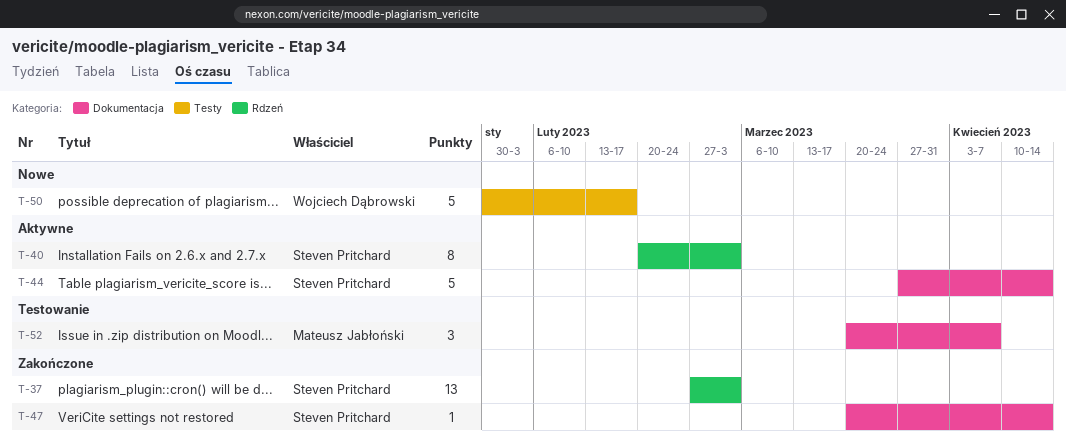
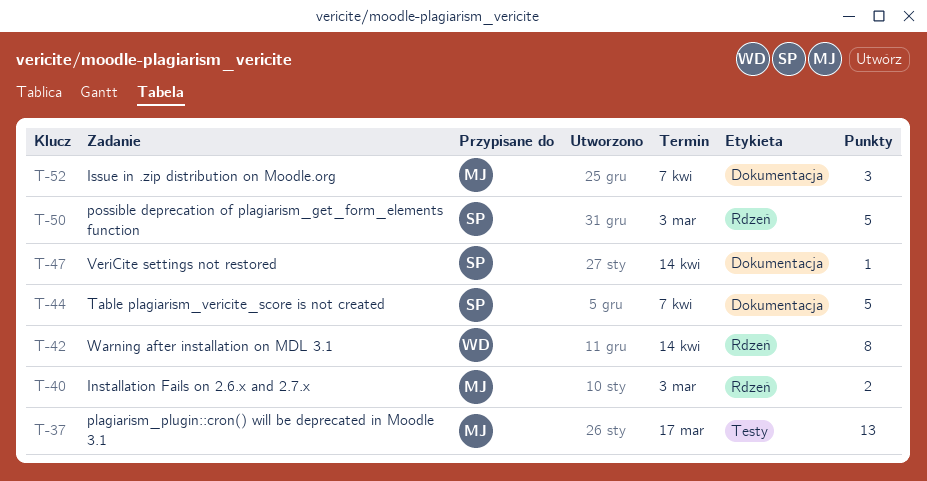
T-37, owner: Steven Pritchard -> Mateusz Jabłoński
T-37, label: Rdzeń -> Testy
T-37, due: Mar 3 -> Mar 17
T-40, owner: Steven Pritchard -> Mateusz Jabłoński
T-40, estimate: 8 -> 2
T-42: none -> present
T-44, due: Apr 14 -> Apr 7
T-50, owner: Wojciech Dąbrowski -> Steven Pritchard
T-50, label: Testy -> Rdzeń
T-50, due: Feb 17 -> Mar 3

